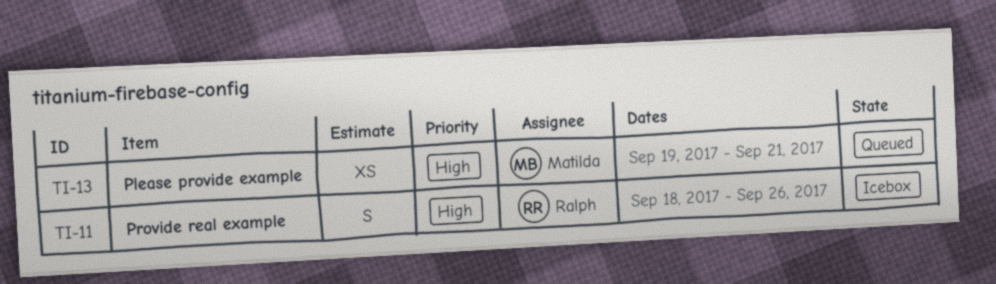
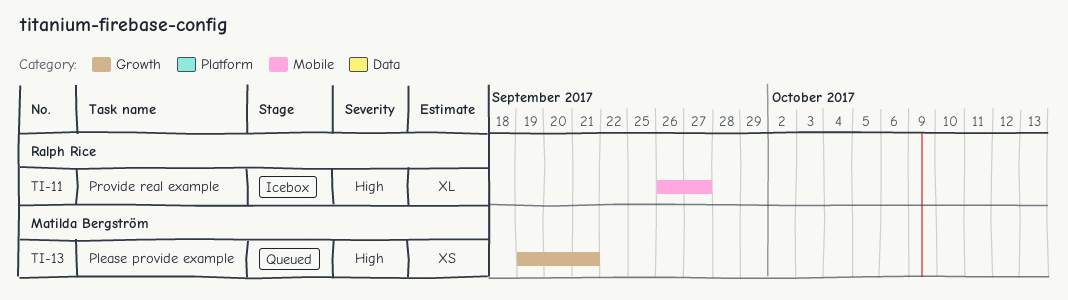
TI-11, estimate: S -> XL
TI-11, start: Sep 18 -> Sep 26
TI-11, due: Sep 26 -> Sep 27

